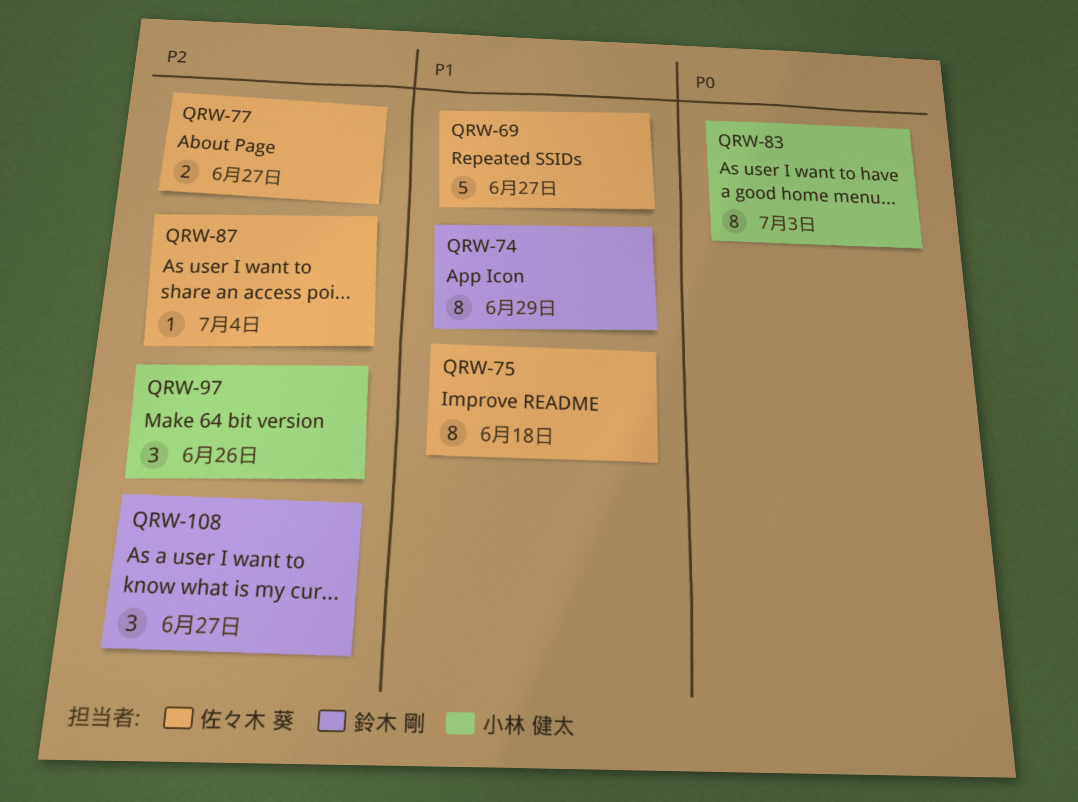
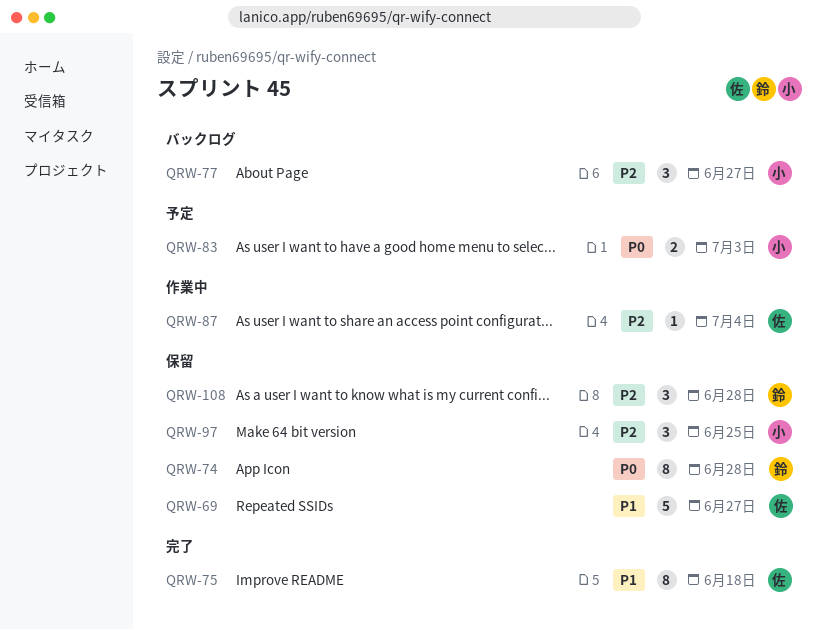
QRW-74, priority: P1 -> P0
QRW-74, due: Jun 29 -> Jun 28
QRW-77, owner: 佐々木 葵 -> 小林 健太
QRW-77, estimate: 2 -> 3
QRW-83, estimate: 8 -> 2
QRW-97, due: Jun 26 -> Jun 25
QRW-108, due: Jun 27 -> Jun 28

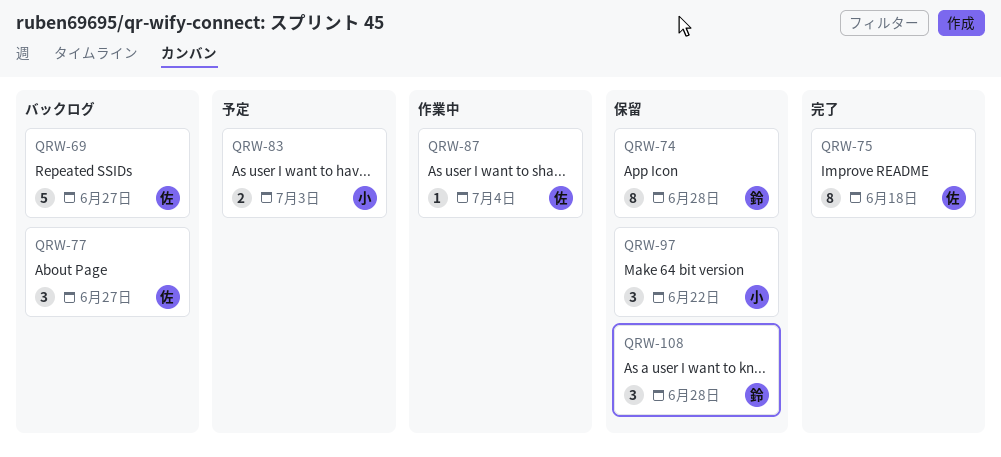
QRW-69, status: 保留 -> バックログ
QRW-77, owner: 小 -> 佐
QRW-97, due: Jun 25 -> Jun 22

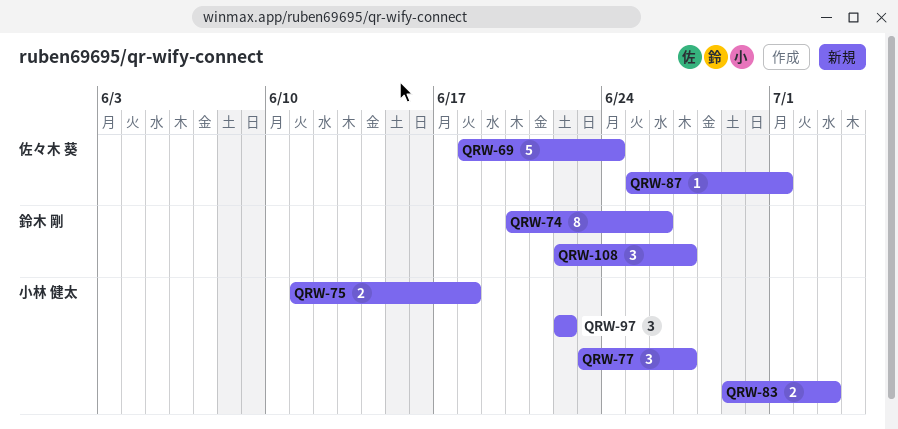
QRW-69, due: Jun 27 -> Jun 24
QRW-74, due: Jun 28 -> Jun 26
QRW-75, owner: 佐々木 葵 -> 小林 健太
QRW-75, estimate: 8 -> 2
QRW-77, owner: 佐々木 葵 -> 小林 健太
QRW-87, due: Jul 4 -> Jul 1
QRW-108, due: Jun 28 -> Jun 27

